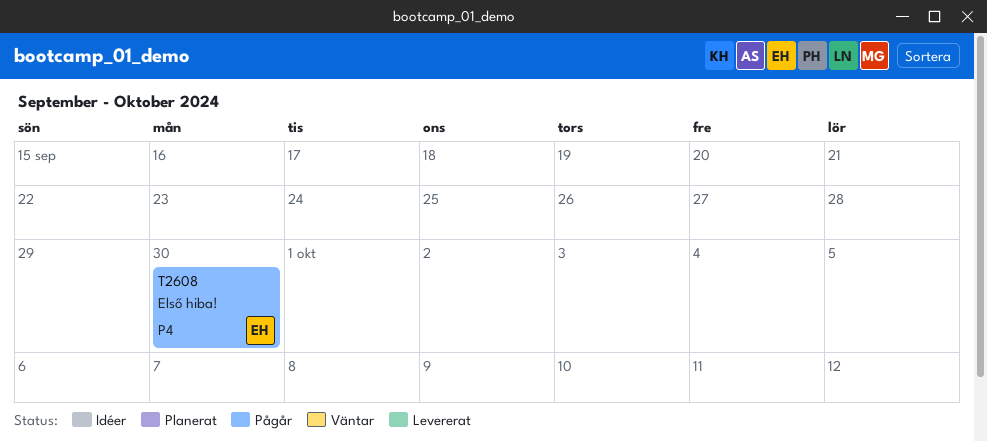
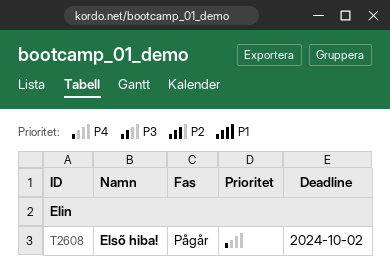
T2608, due: Sep 30 -> Oct 2

